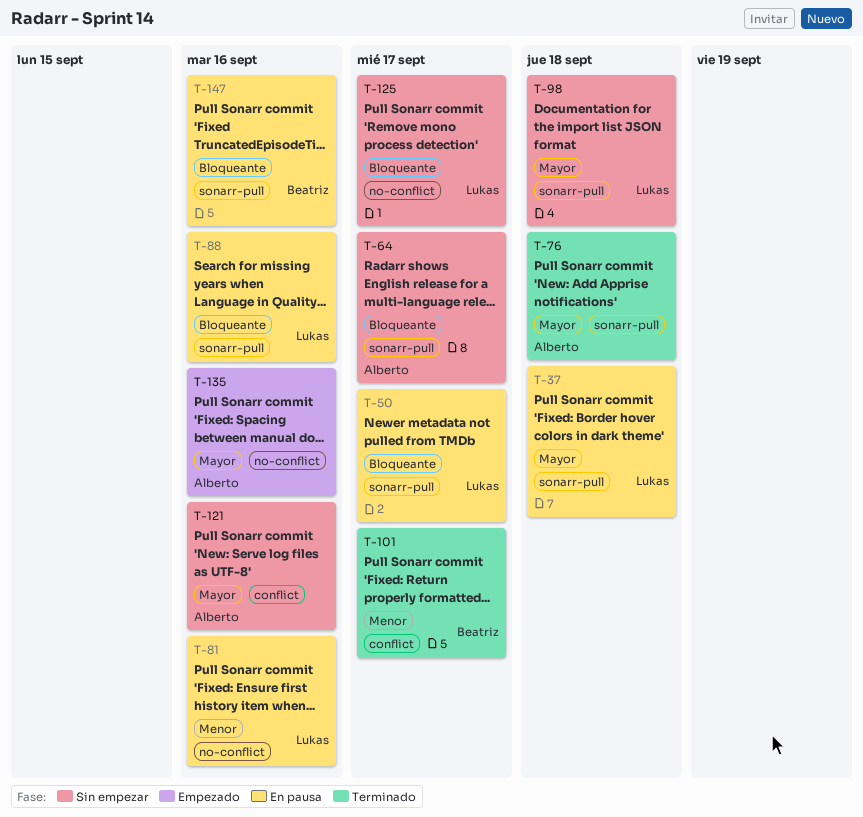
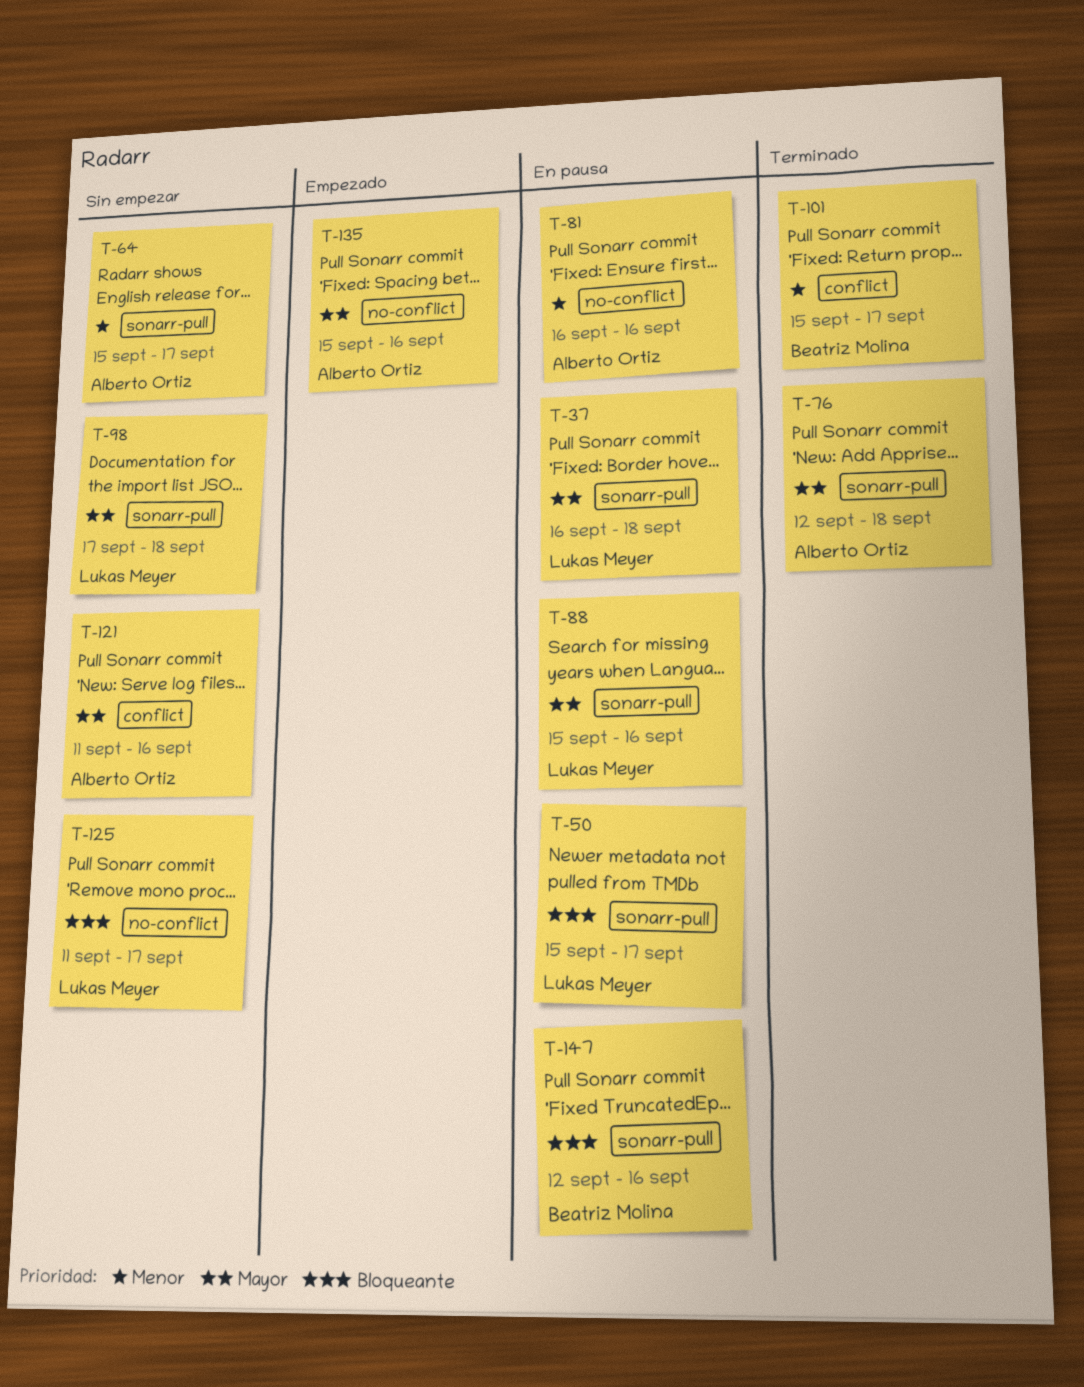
T-64, priority: Bloqueante -> Menor
T-81, owner: Lukas Meyer -> Alberto Ortiz
T-88, priority: Bloqueante -> Mayor

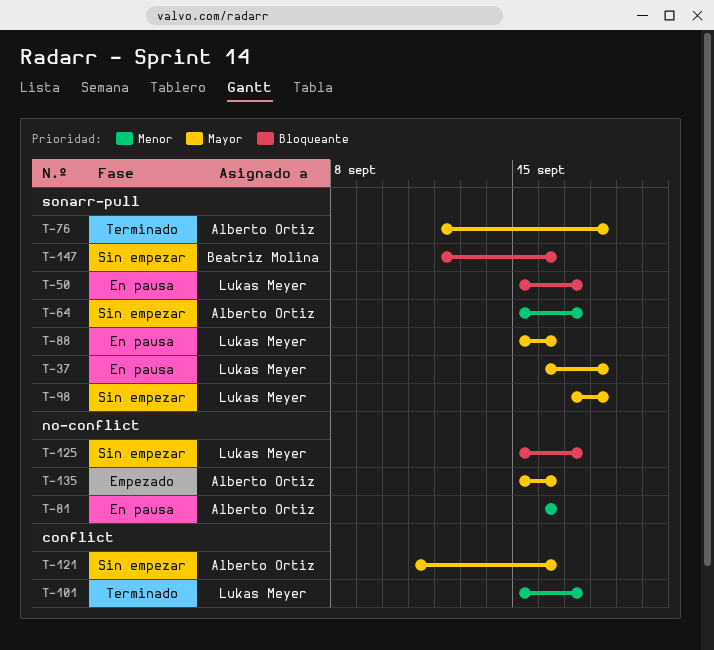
T-101, owner: Beatriz Molina -> Lukas Meyer
T-125, start: Sep 11 -> Sep 15
T-147, status: En pausa -> Sin empezar

